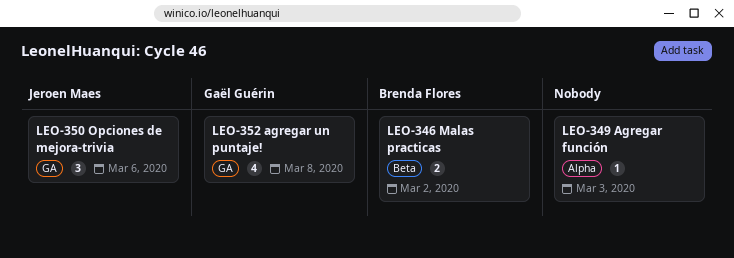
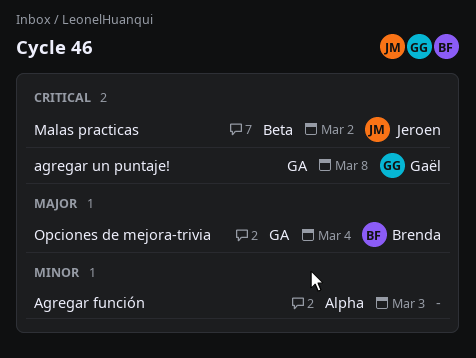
Malas practicas, owner: Brenda Flores -> Jeroen Maes
Opciones de mejora-trivia, owner: Jeroen Maes -> Brenda Flores
Opciones de mejora-trivia, due: Mar 6 -> Mar 4

